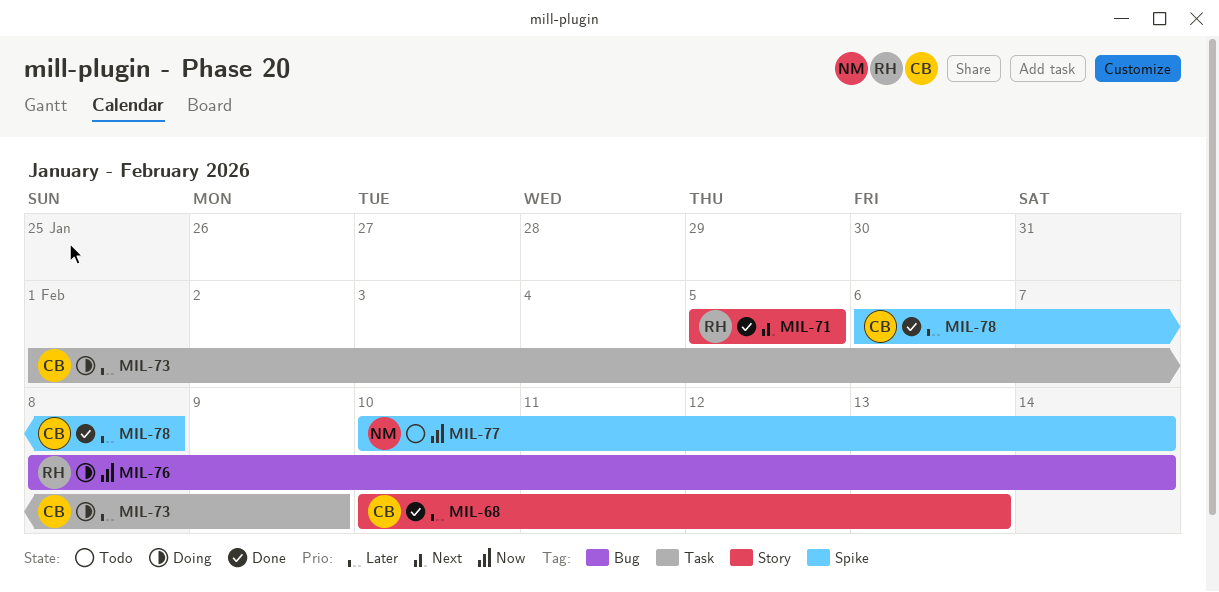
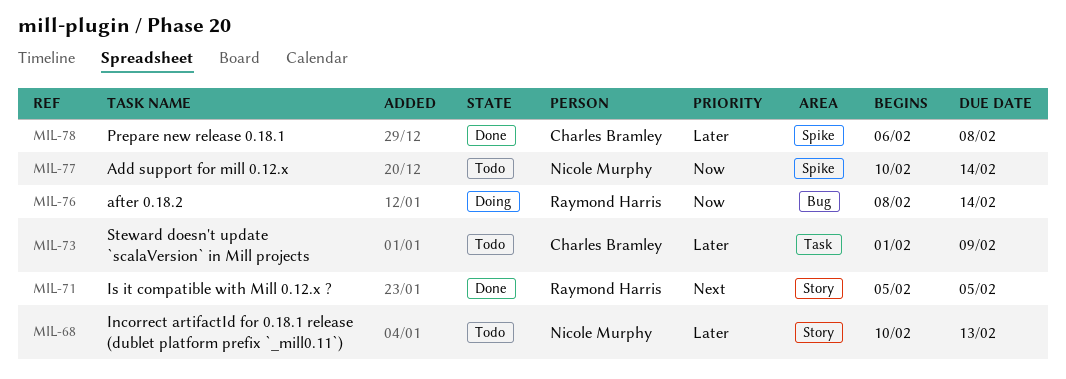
MIL-68, status: Done -> Todo
MIL-68, owner: Charles Bramley -> Nicole Murphy
MIL-73, status: Doing -> Todo

